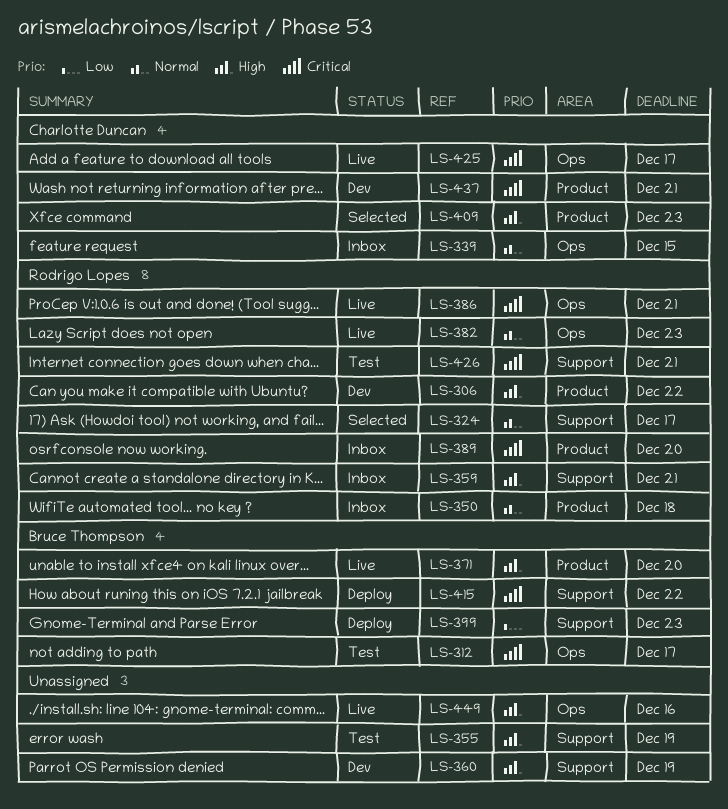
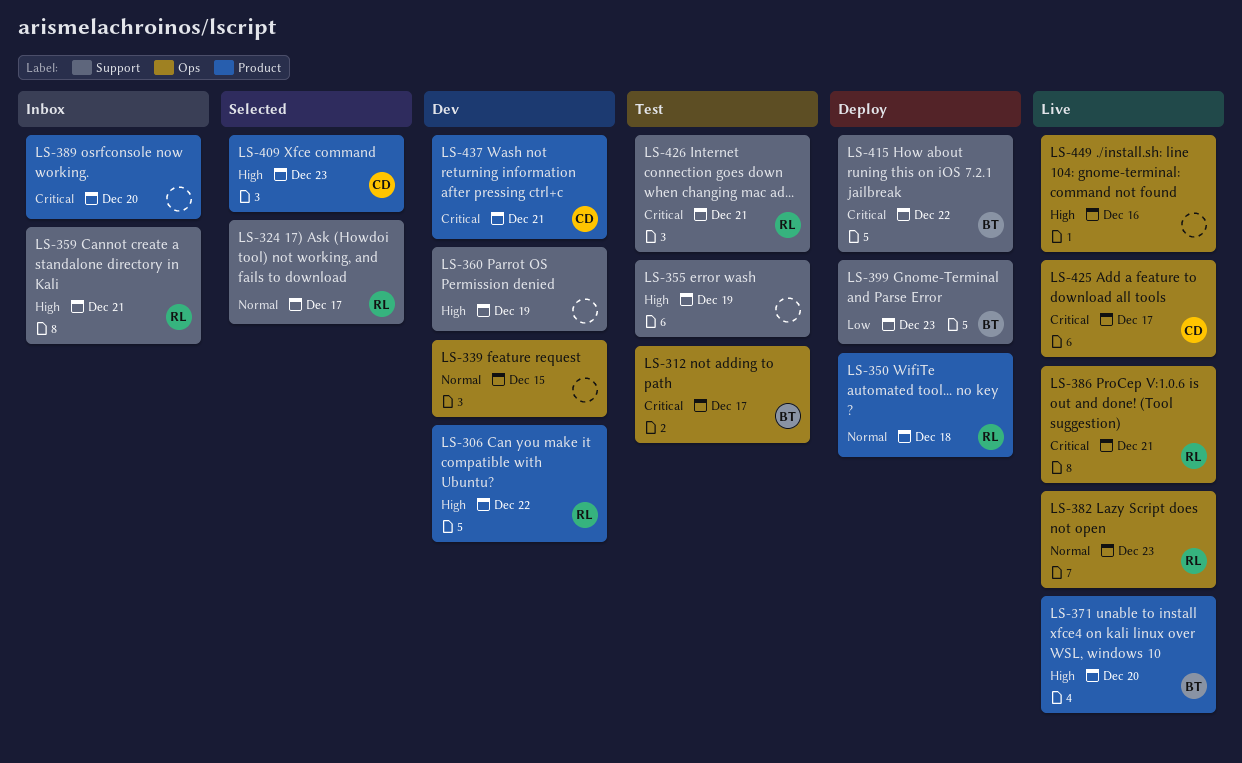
LS-339, status: Inbox -> Dev
LS-339, owner: Charlotte Duncan -> none
LS-350, status: Inbox -> Deploy
LS-389, owner: Rodrigo Lopes -> none

